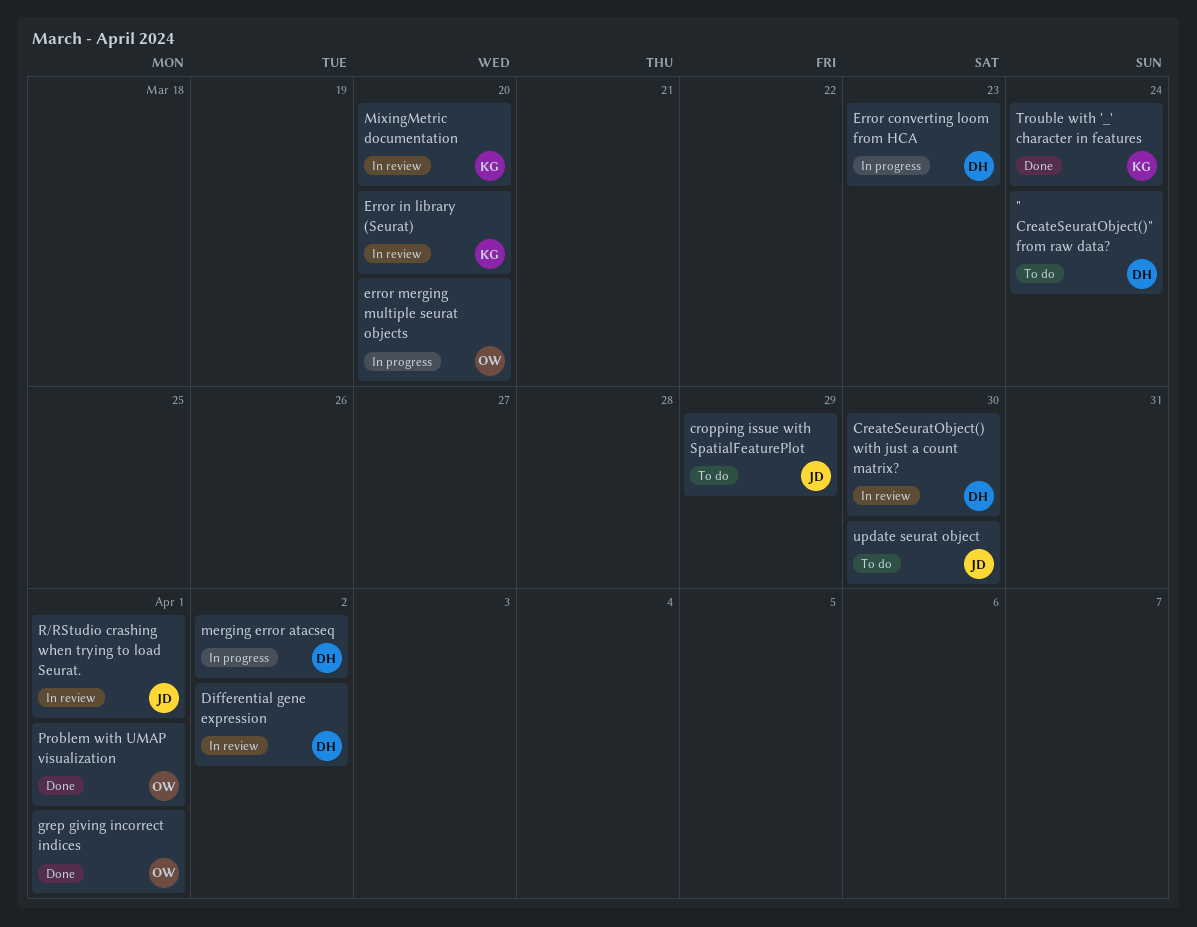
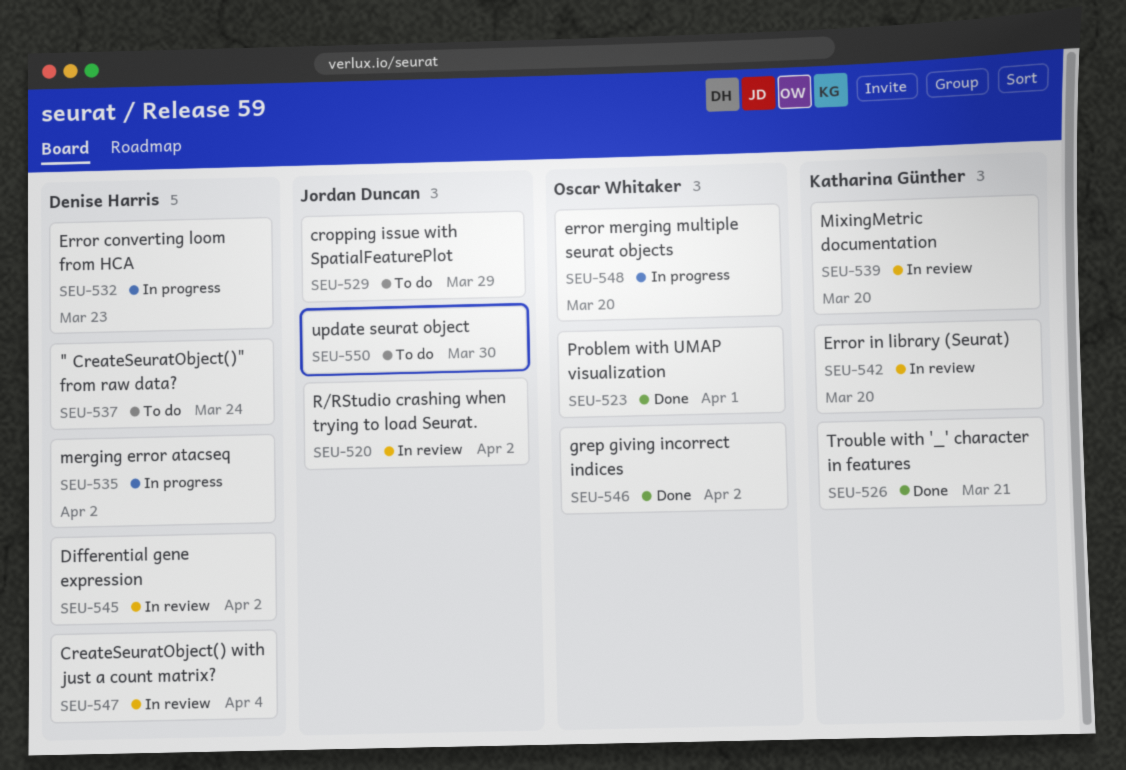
CreateSeuratObject() with just a count matrix?, due: Mar 30 -> Apr 4
grep giving incorrect indices, due: Apr 1 -> Apr 2
R/RStudio crashing when trying to load Seurat., due: Apr 1 -> Apr 2
Trouble with '_' character in features, due: Mar 24 -> Mar 21

